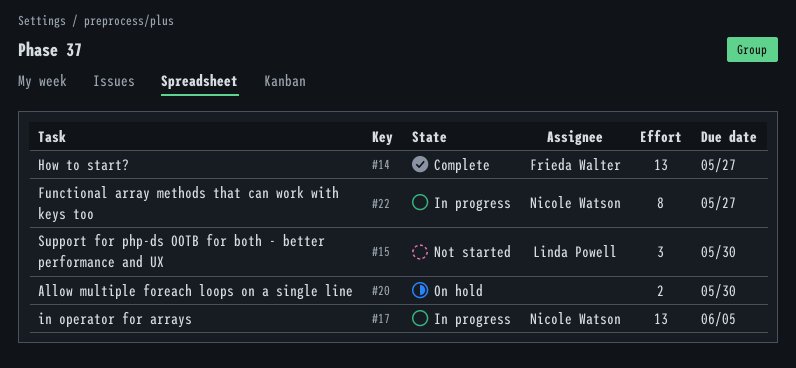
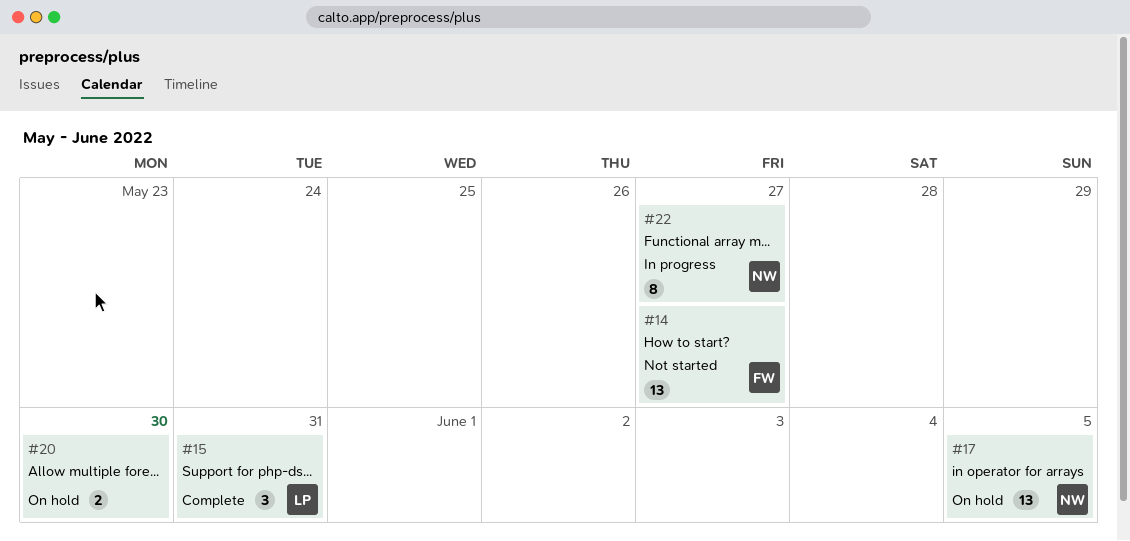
#14, status: Complete -> Not started
#15, status: Not started -> Complete
#15, due: May 30 -> May 31
#17, status: In progress -> On hold

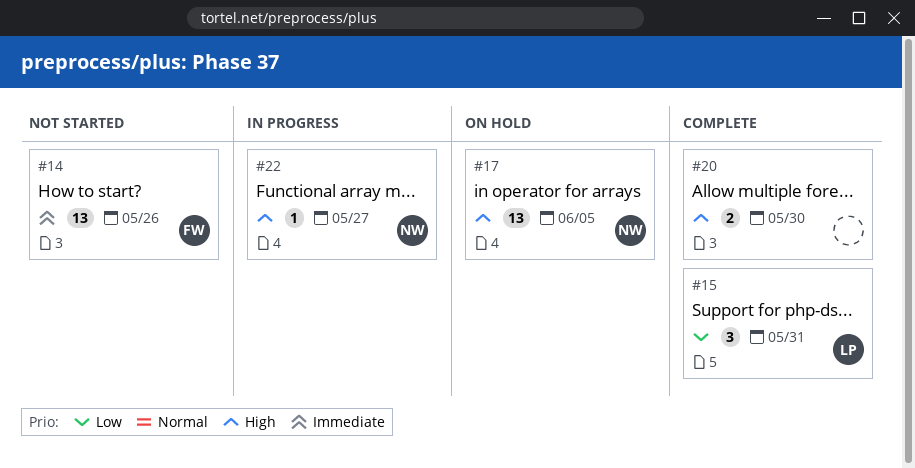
#14, due: May 27 -> May 26
#20, status: On hold -> Complete
#22, estimate: 8 -> 1

